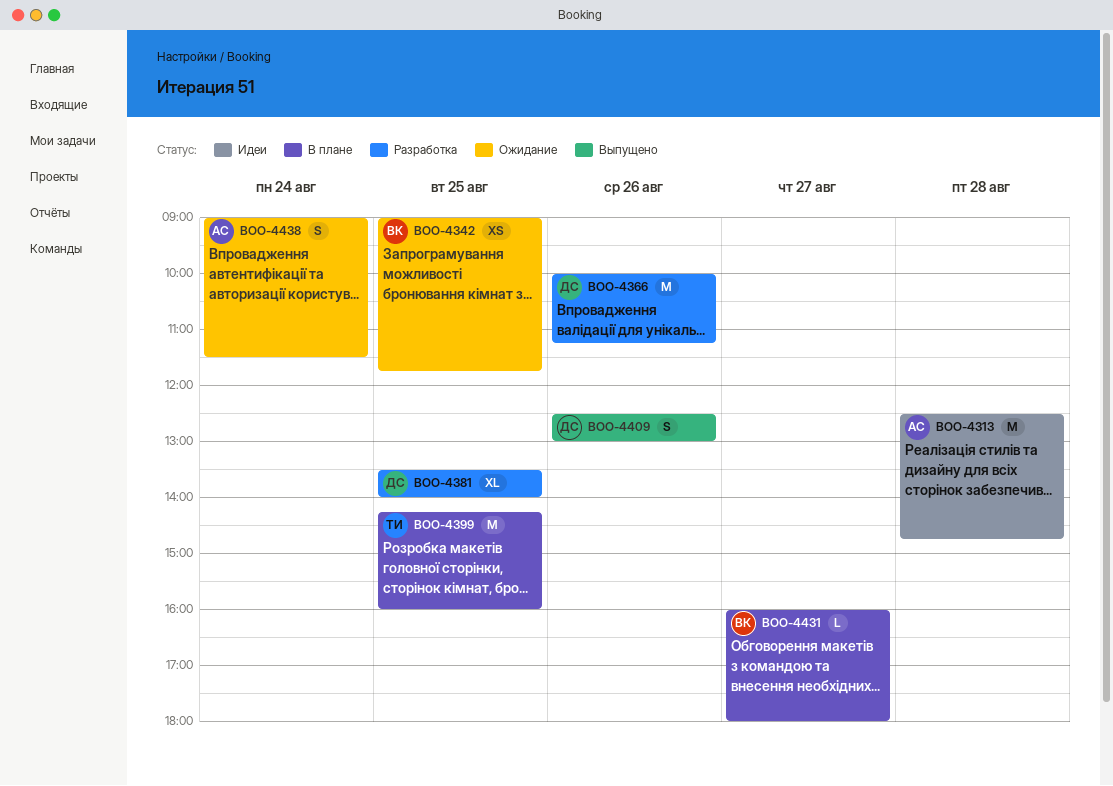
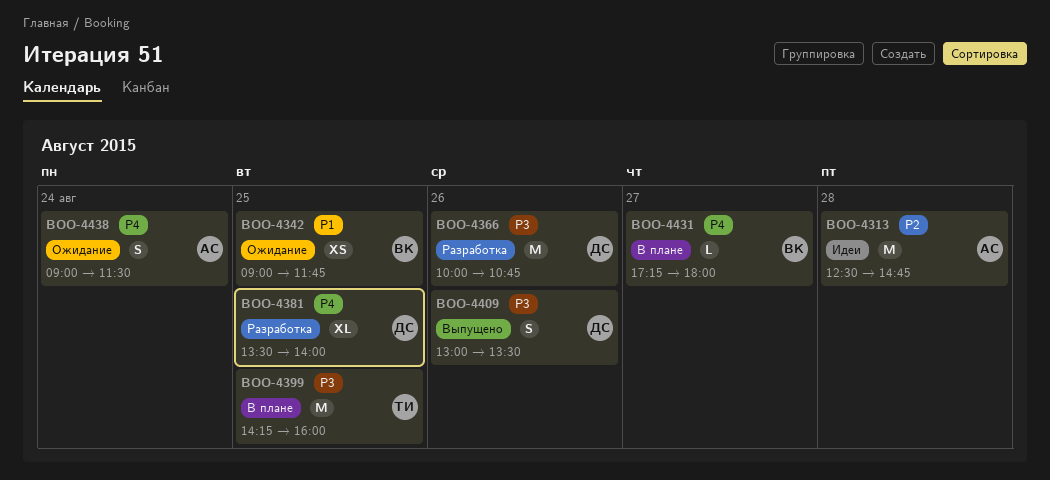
BOO-4366, ends: 11:15 -> 10:45
BOO-4409, begins: 12:30 -> 13:00
BOO-4409, ends: 13:00 -> 13:30
BOO-4431, begins: 16:00 -> 17:15

